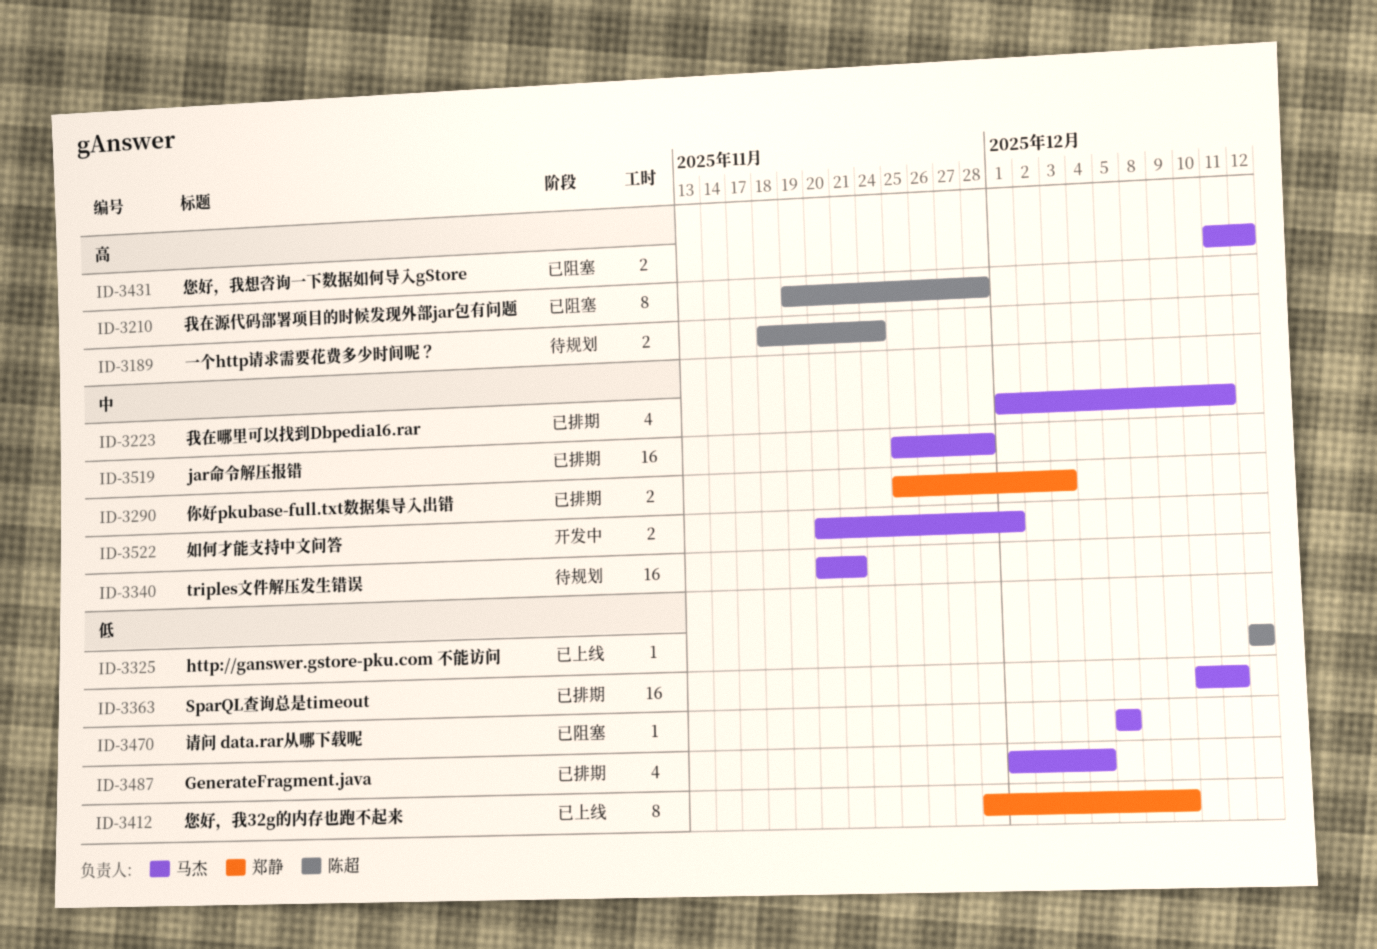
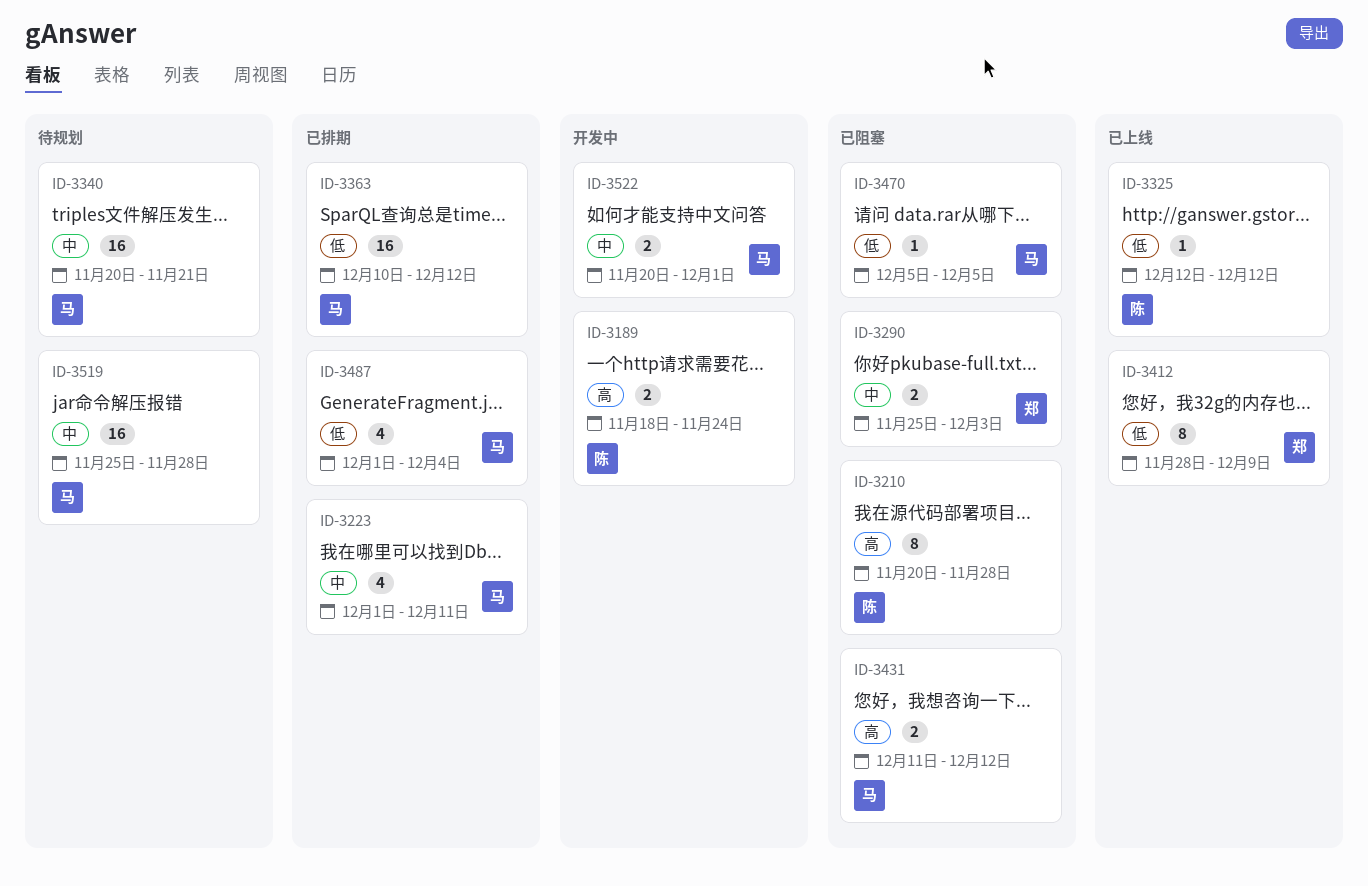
ID-3189, status: 待规划 -> 开发中
ID-3210, start: Nov 19 -> Nov 20
ID-3290, status: 已排期 -> 已阻塞
ID-3363, due: Dec 11 -> Dec 12
ID-3519, status: 已排期 -> 待规划

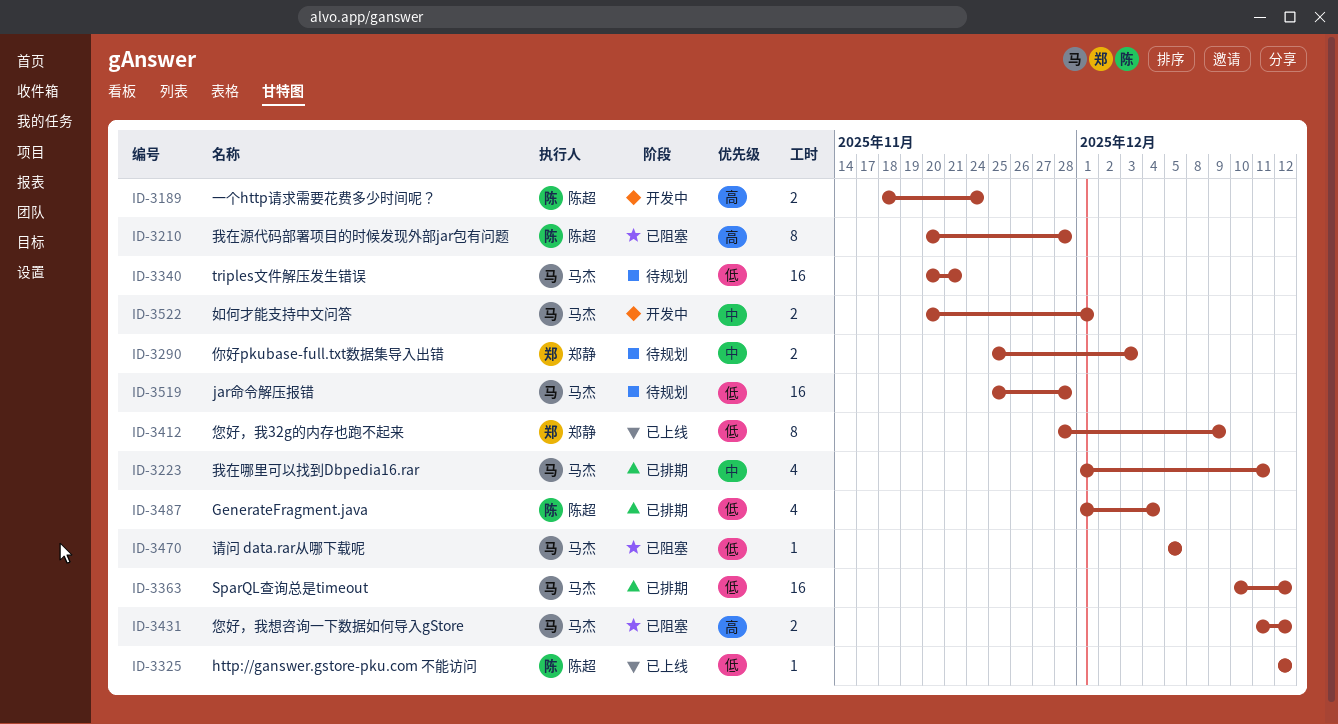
ID-3290, status: 已阻塞 -> 待规划
ID-3340, priority: 中 -> 低
ID-3487, owner: 马杰 -> 陈超
ID-3519, priority: 中 -> 低

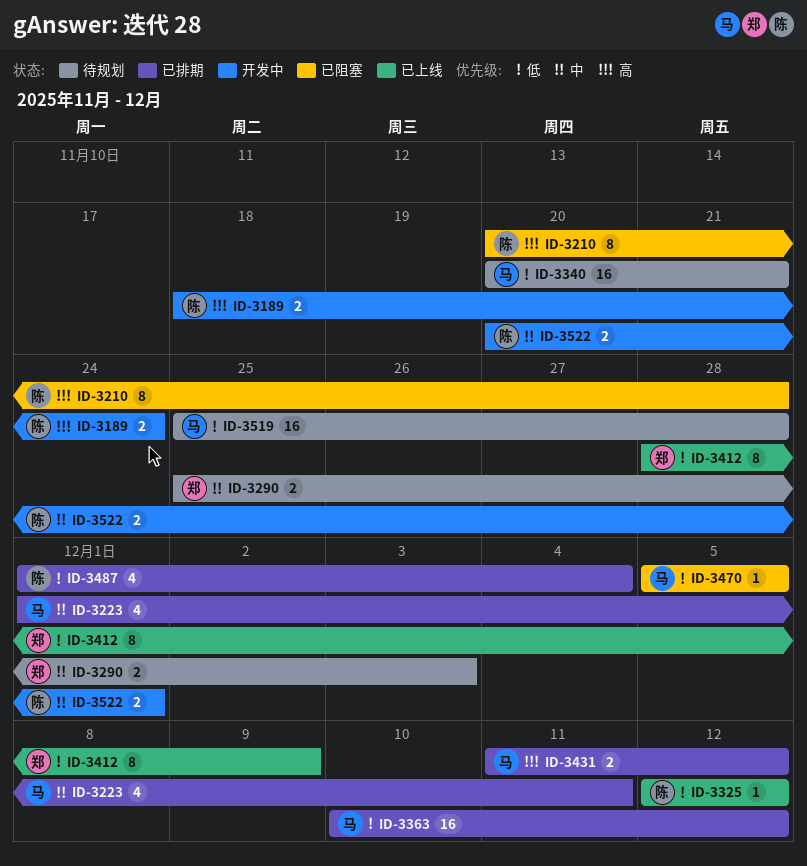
ID-3431, status: 已阻塞 -> 已排期
ID-3522, owner: 马杰 -> 陈超

